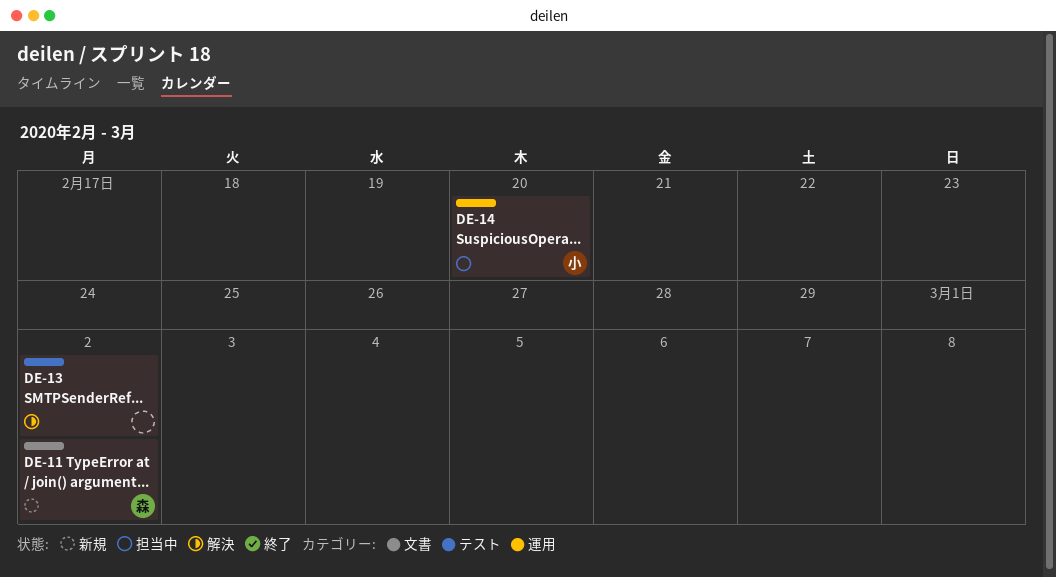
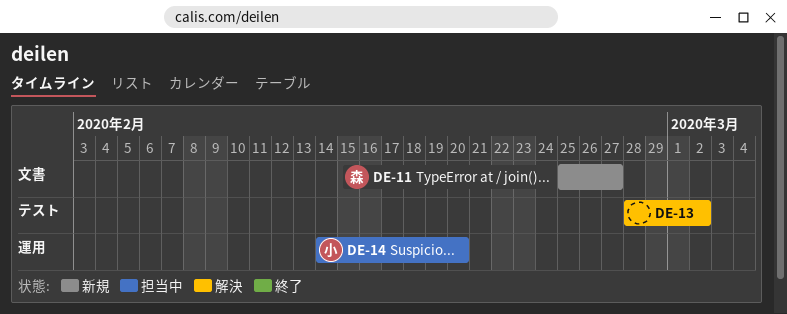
DE-11, due: Mar 2 -> Feb 27

